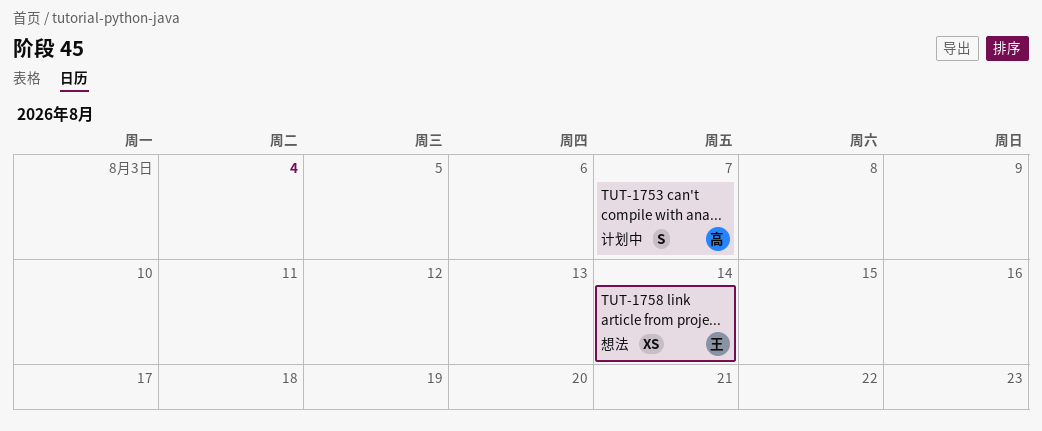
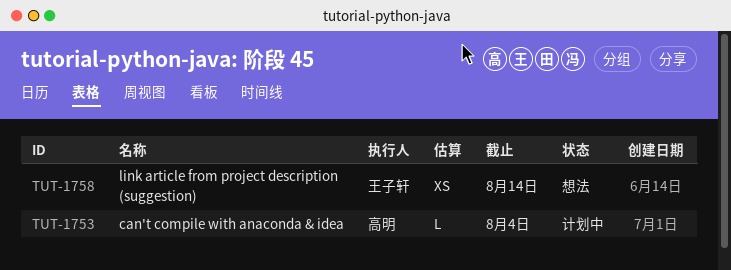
TUT-1753, estimate: S -> L
TUT-1753, due: Aug 7 -> Aug 4

